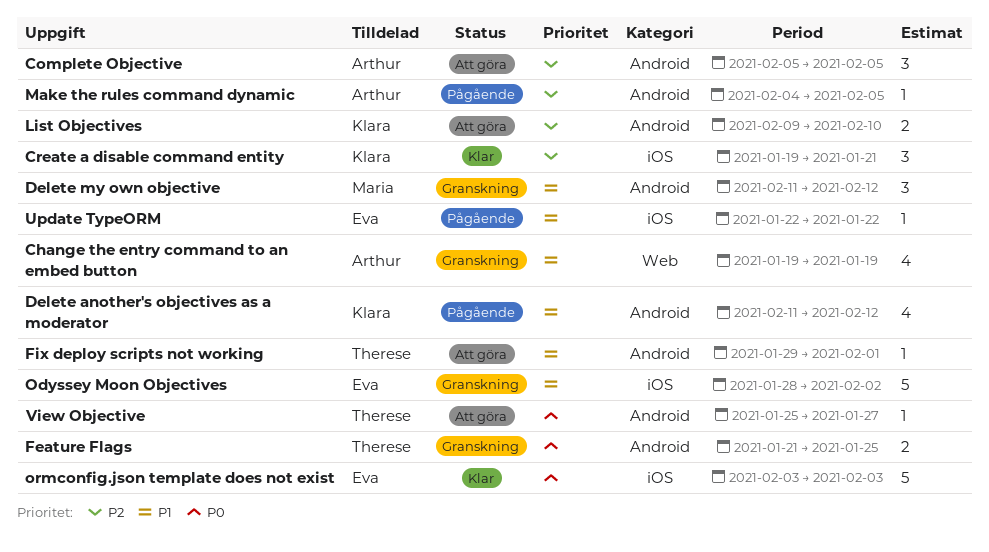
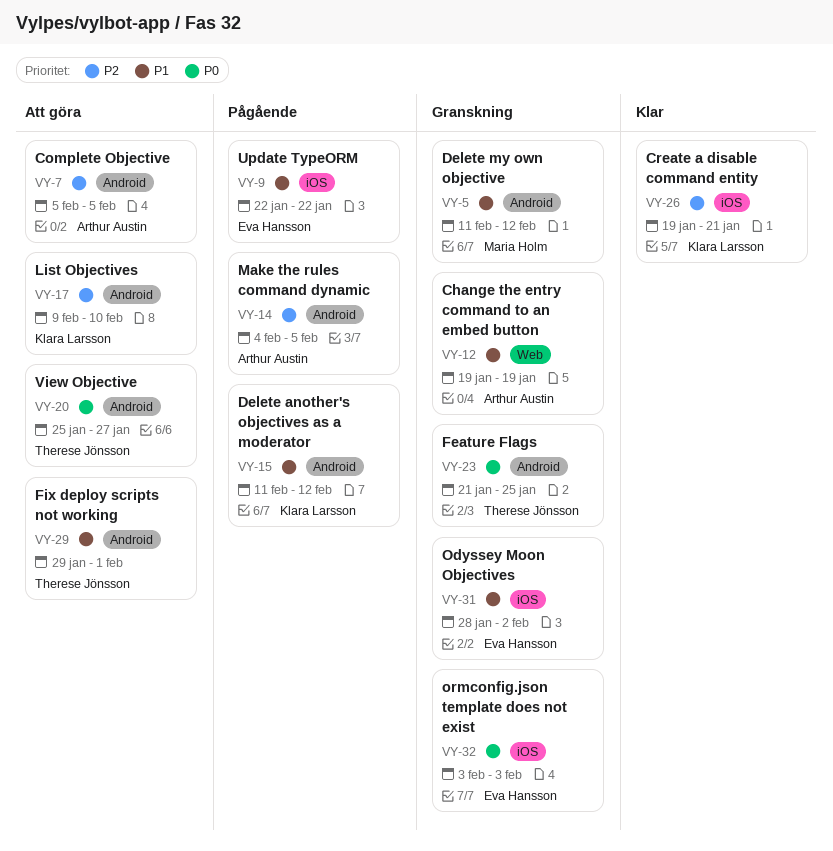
ormconfig.json template does not exist, status: Klar -> Granskning

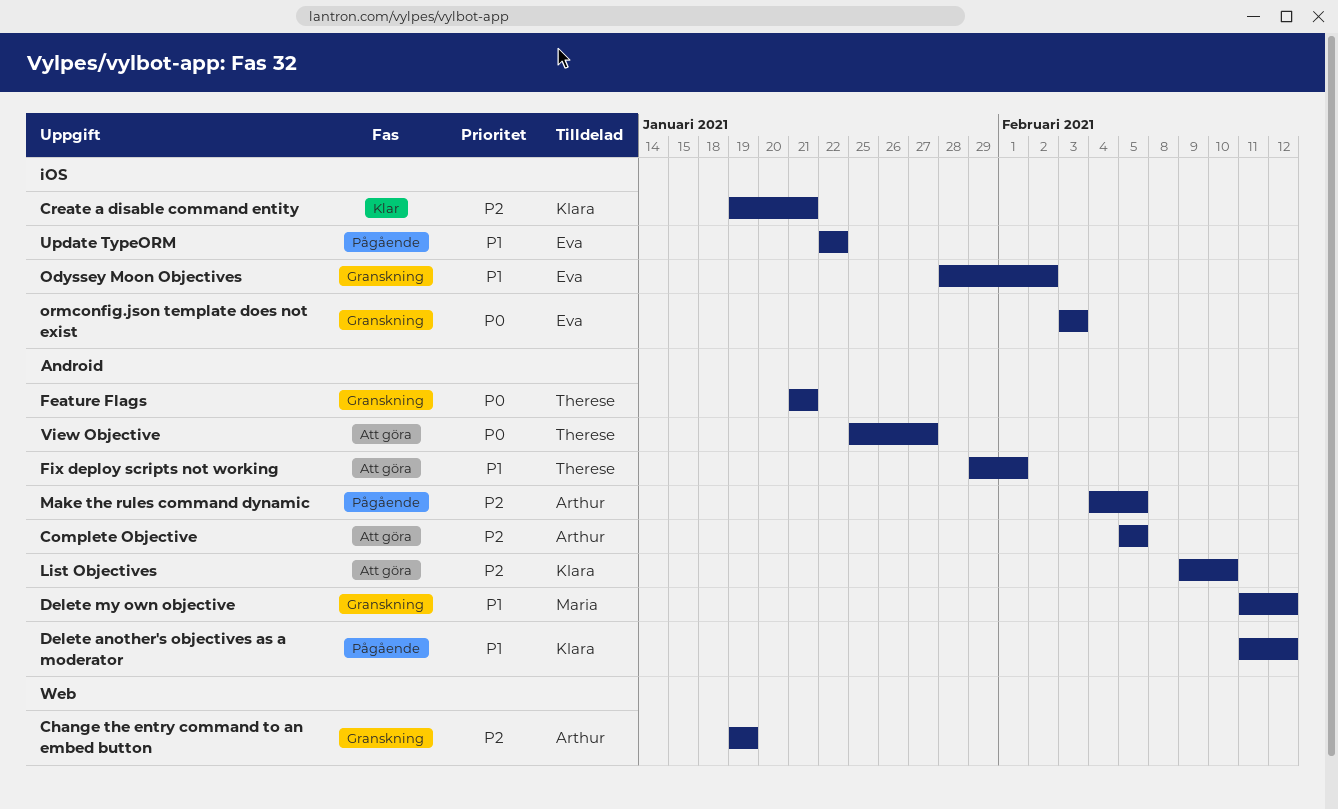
Change the entry command to an embed button, priority: P1 -> P2
Feature Flags, due: Jan 25 -> Jan 21

